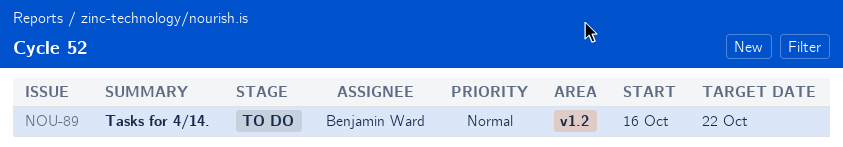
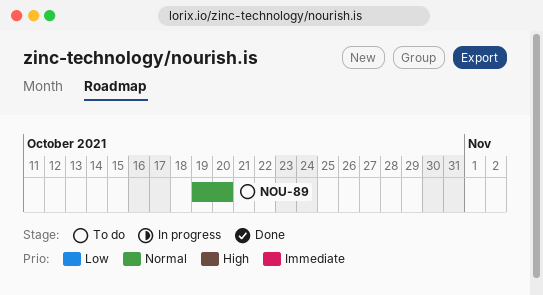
NOU-89, start: Oct 16 -> Oct 19
NOU-89, due: Oct 22 -> Oct 20

